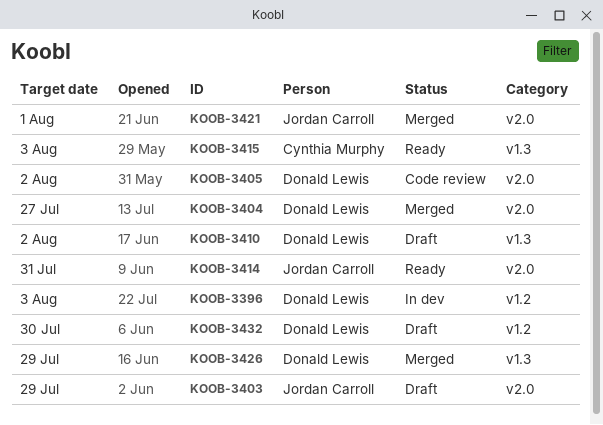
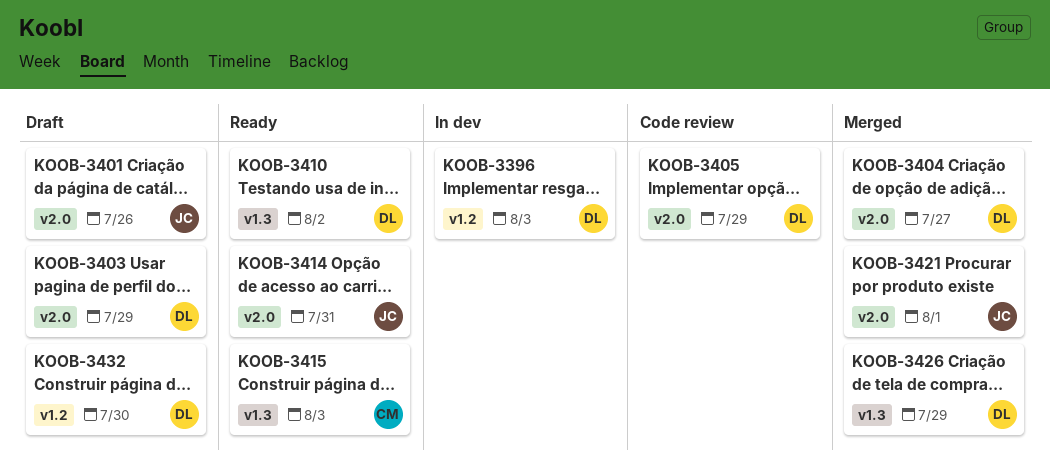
KOOB-3401: none -> present
KOOB-3403, owner: Jordan Carroll -> Donald Lewis
KOOB-3405, due: Aug 2 -> Jul 29
KOOB-3410, status: Draft -> Ready

